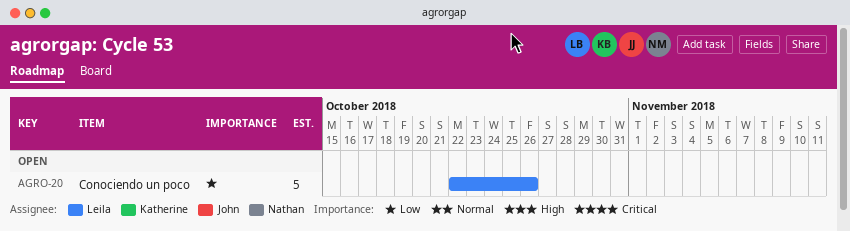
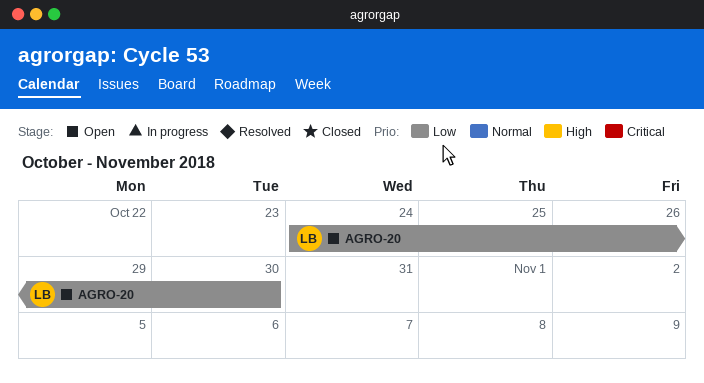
AGRO-20, start: Oct 22 -> Oct 24
AGRO-20, due: Oct 26 -> Oct 30

